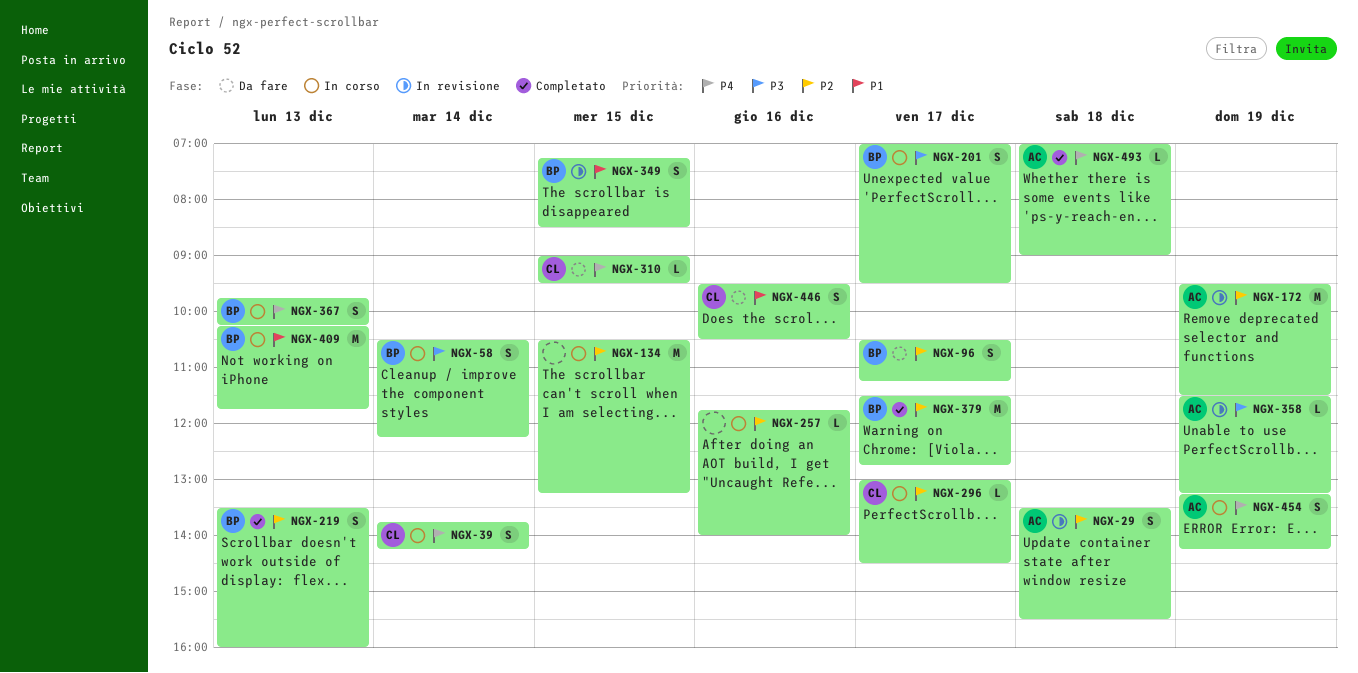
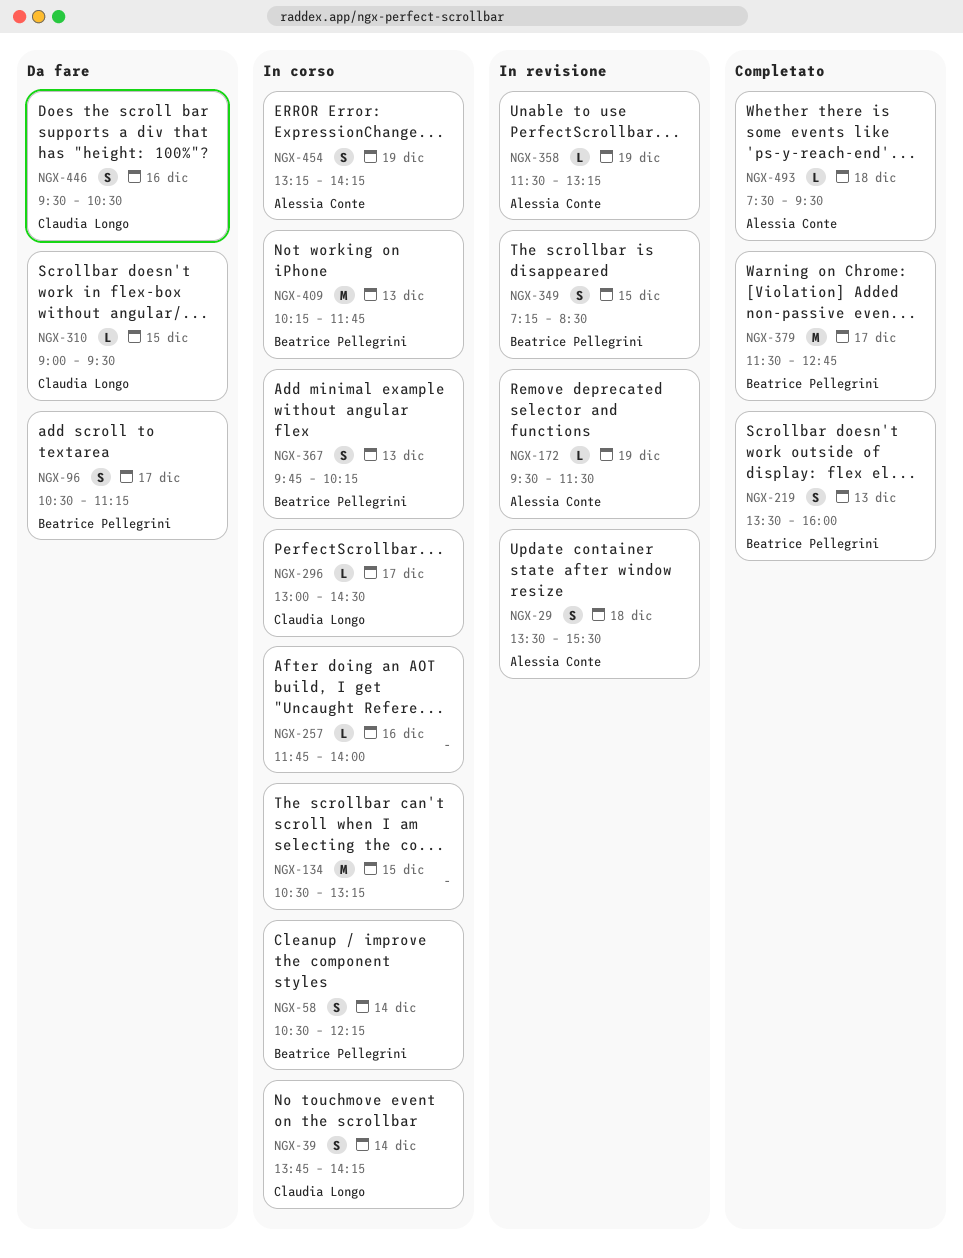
NGX-172, estimate: M -> L
NGX-201: present -> none
NGX-493, begins: 07:00 -> 07:30
NGX-493, ends: 09:00 -> 09:30

